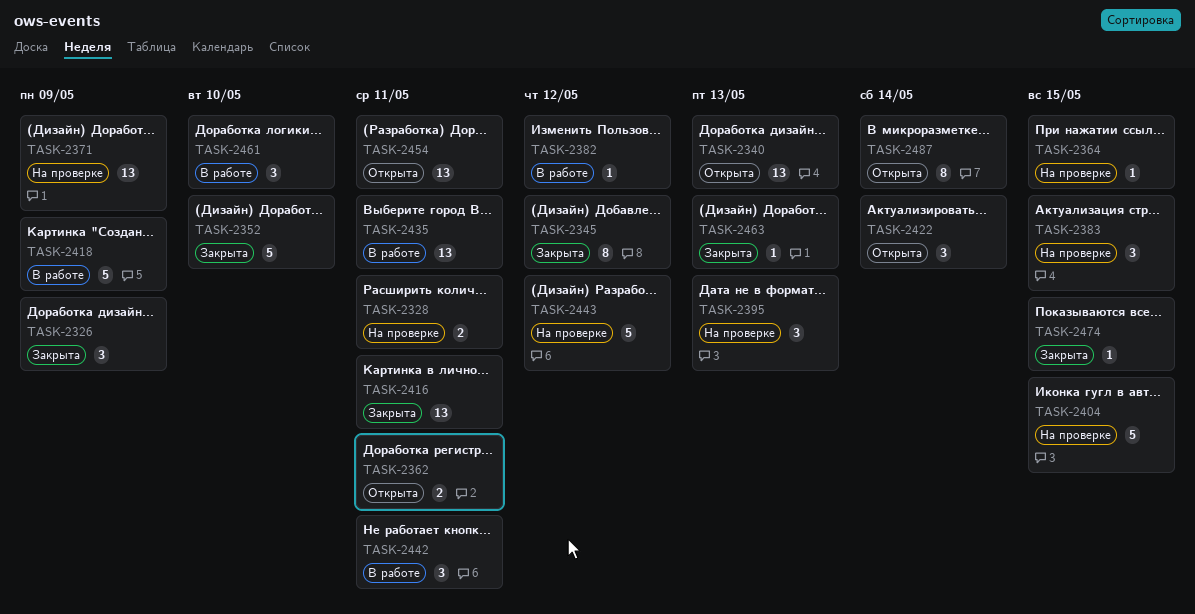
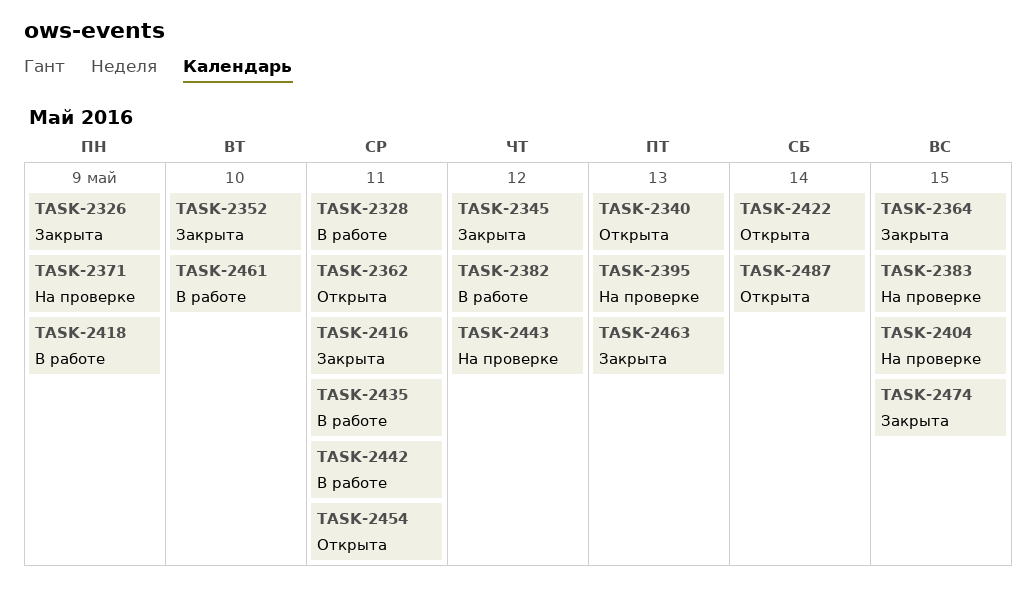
TASK-2328, status: На проверке -> В работе
TASK-2364, status: На проверке -> Закрыта

